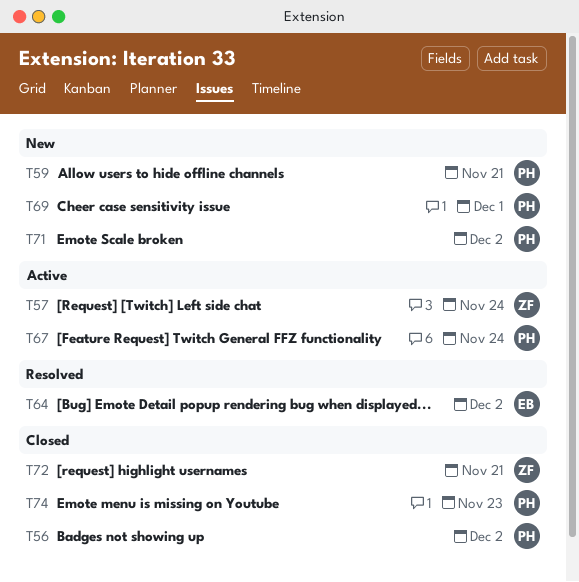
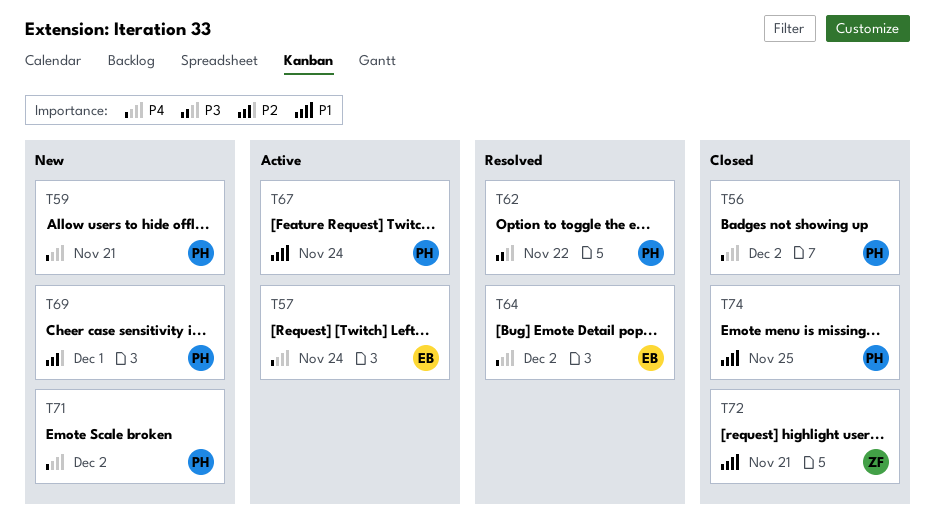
T57, owner: ZF -> EB
T62: none -> present
T74, due: Nov 23 -> Nov 25

